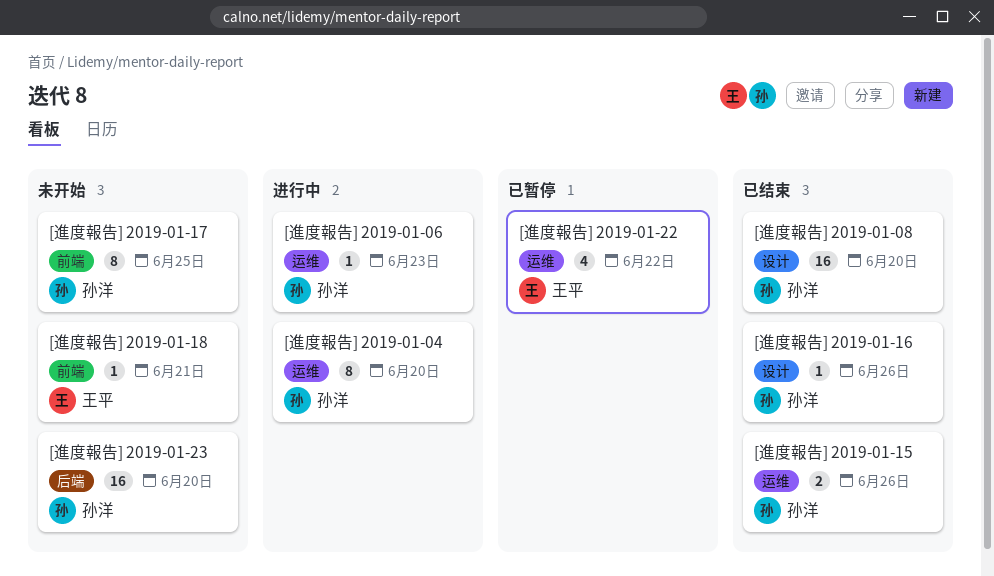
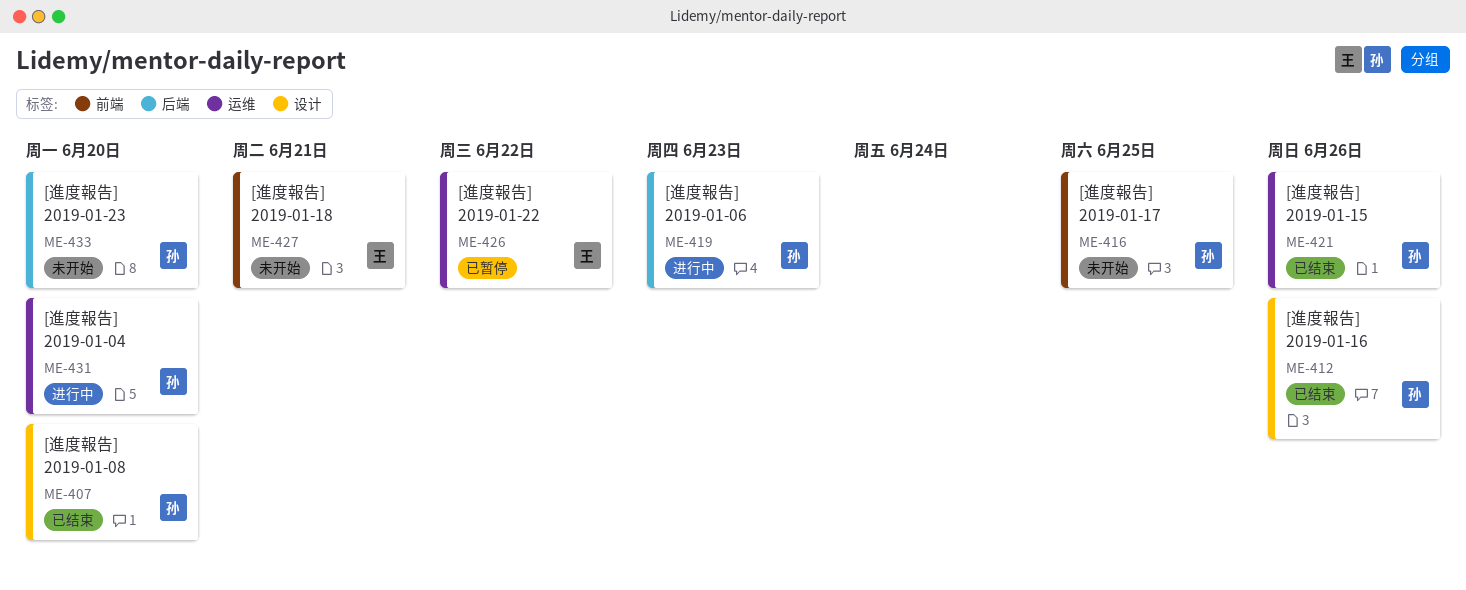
[進度報告] 2019-01-06, label: 运维 -> 后端

